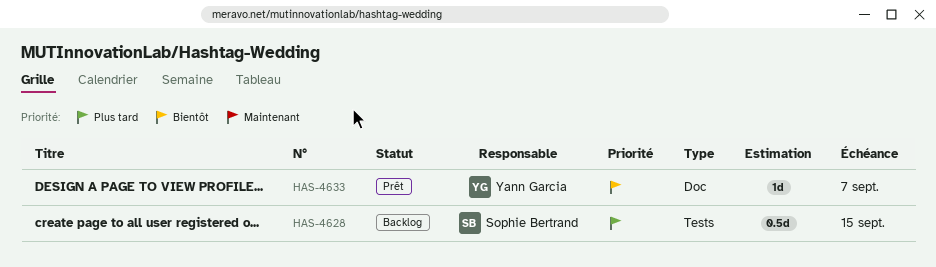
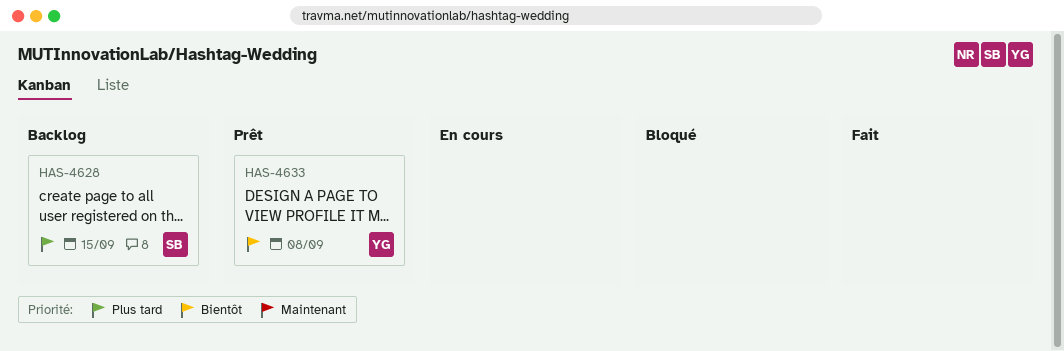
HAS-4633, due: Sep 7 -> Sep 8

